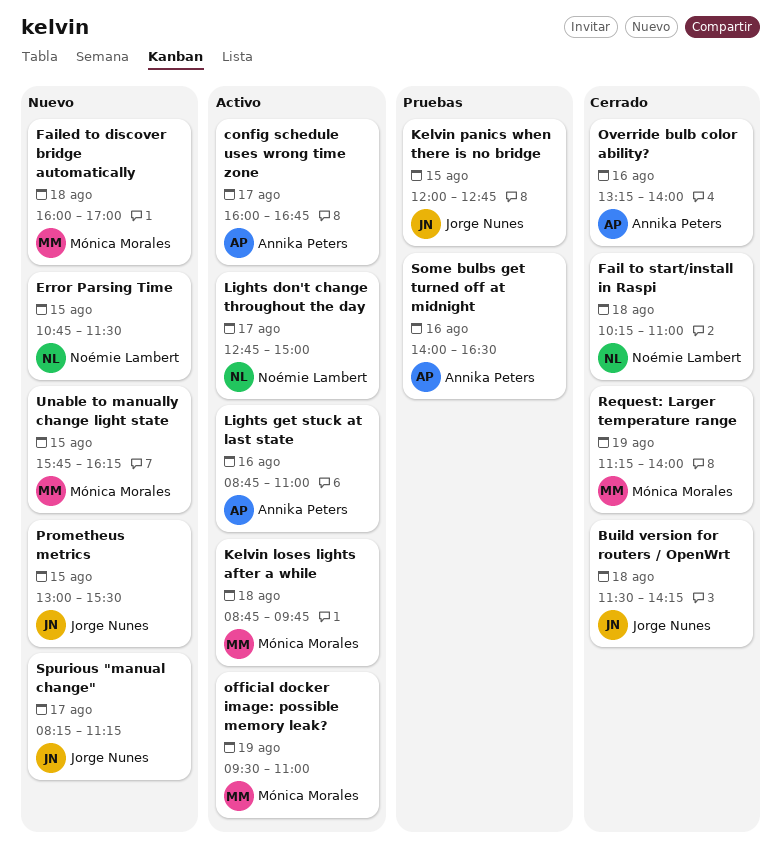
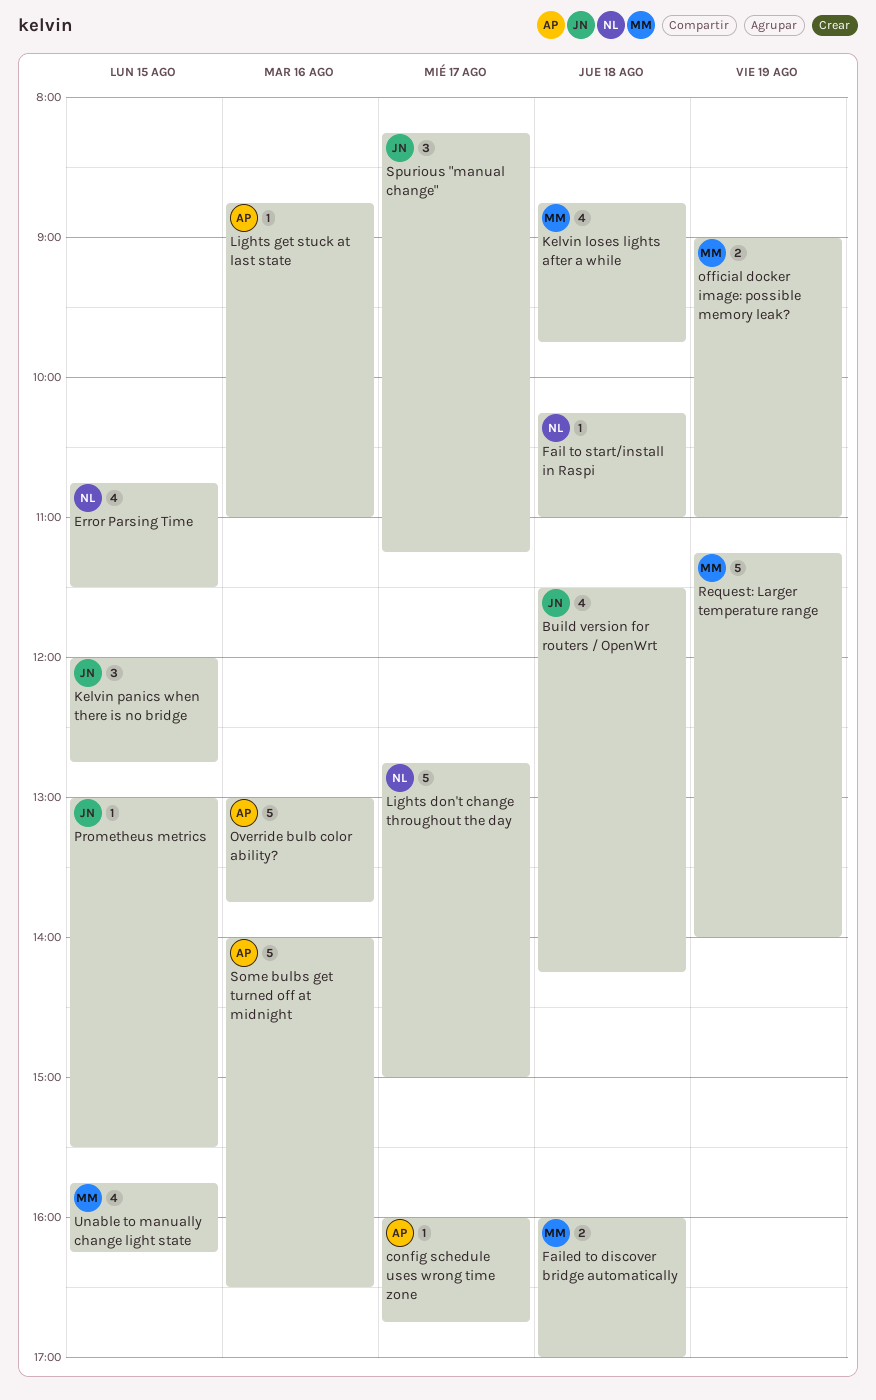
official docker image: possible memory leak?, begins: 09:30 -> 09:00
Override bulb color ability?, begins: 13:15 -> 13:00
Override bulb color ability?, ends: 14:00 -> 13:45

